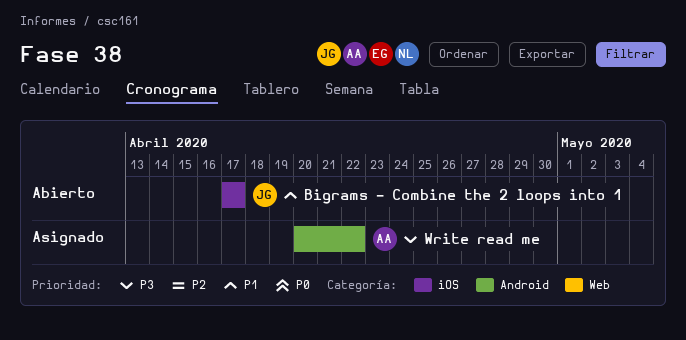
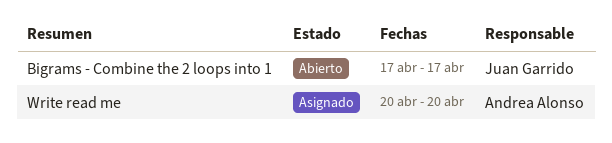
Write read me, due: Apr 22 -> Apr 20

